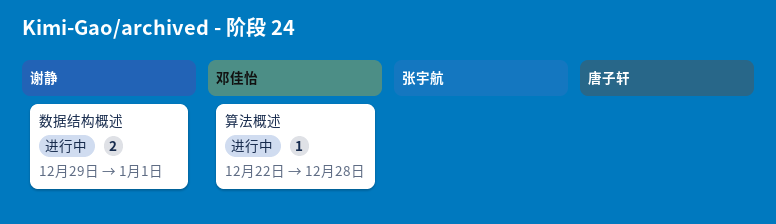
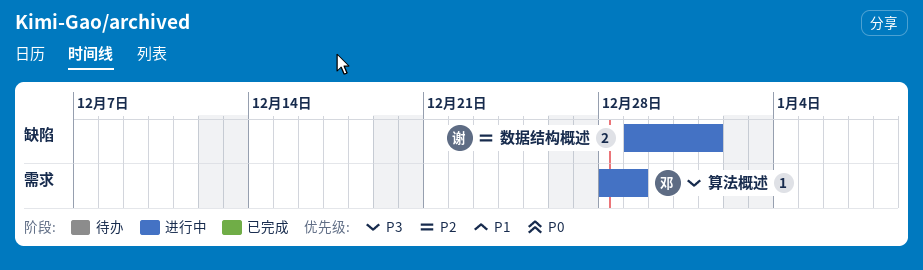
算法概述, start: Dec 22 -> Dec 28
算法概述, due: Dec 28 -> Dec 29

